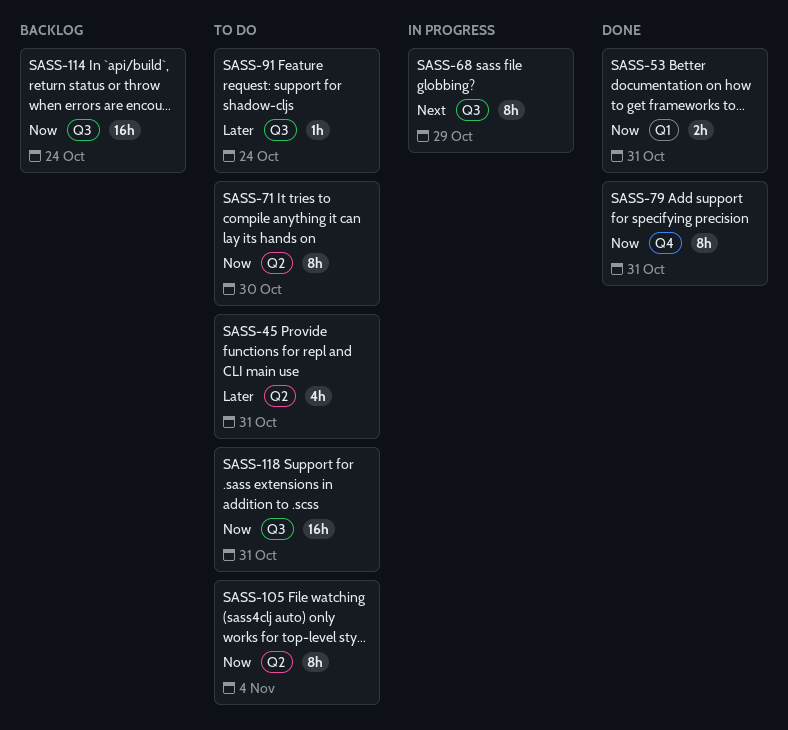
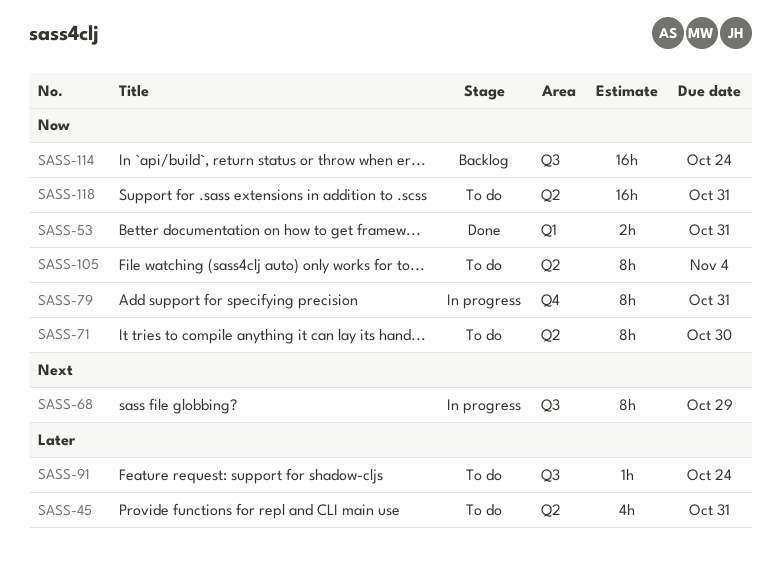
SASS-79, status: Done -> In progress
SASS-118, label: Q3 -> Q2

